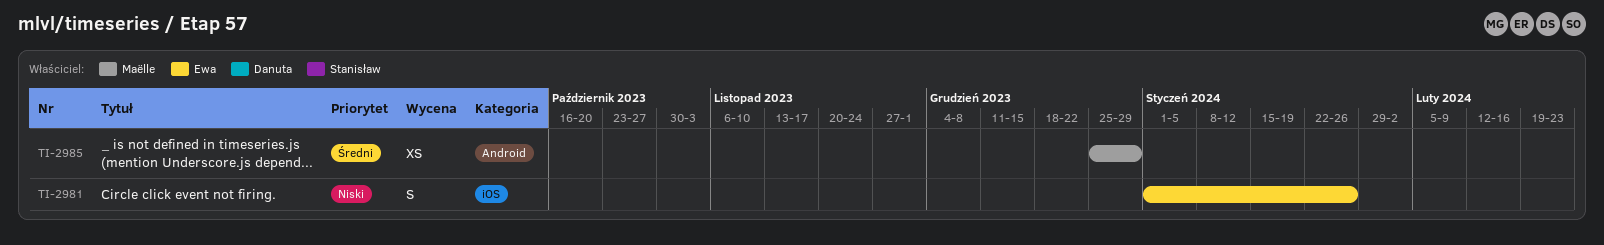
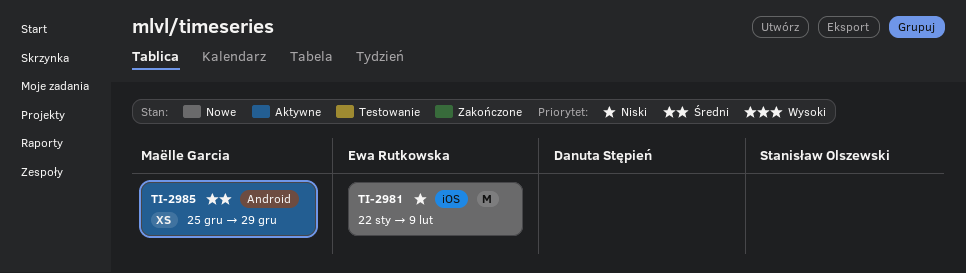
TI-2981, estimate: S -> M
TI-2981, start: Jan 1 -> Jan 22
TI-2981, due: Jan 26 -> Feb 9

